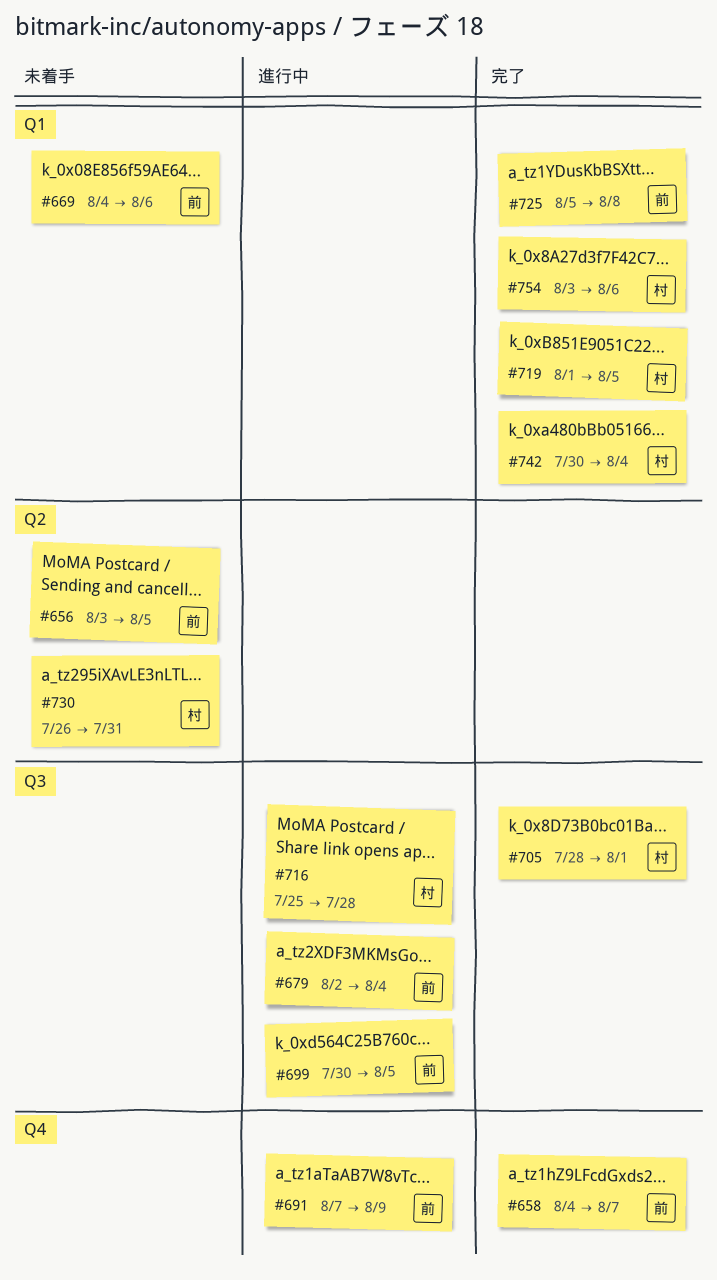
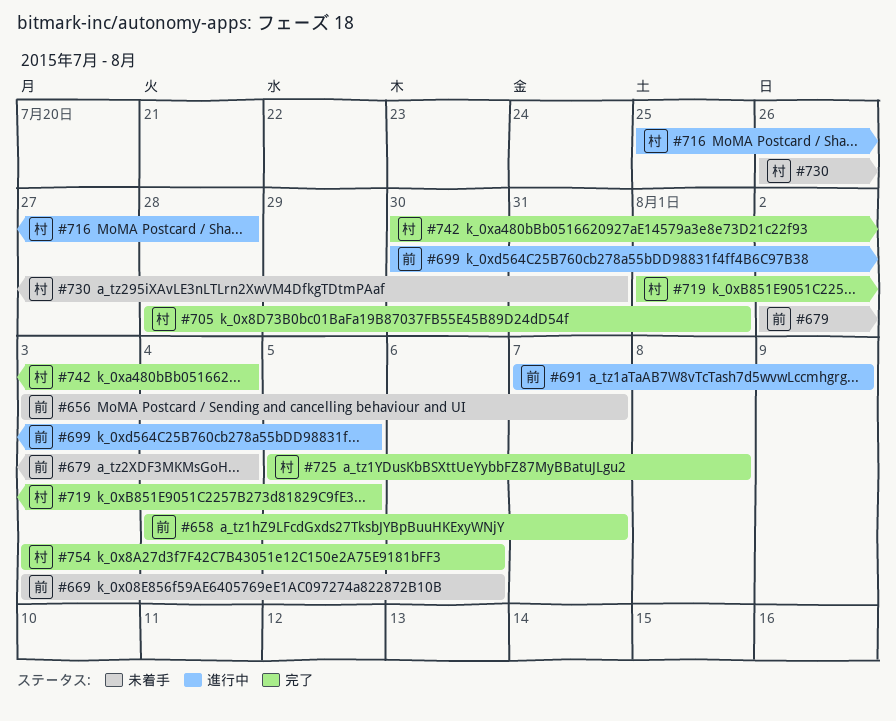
#656, due: Aug 5 -> Aug 7
#669, start: Aug 4 -> Aug 3
#679, status: 進行中 -> 未着手
#725, owner: 前 -> 村

